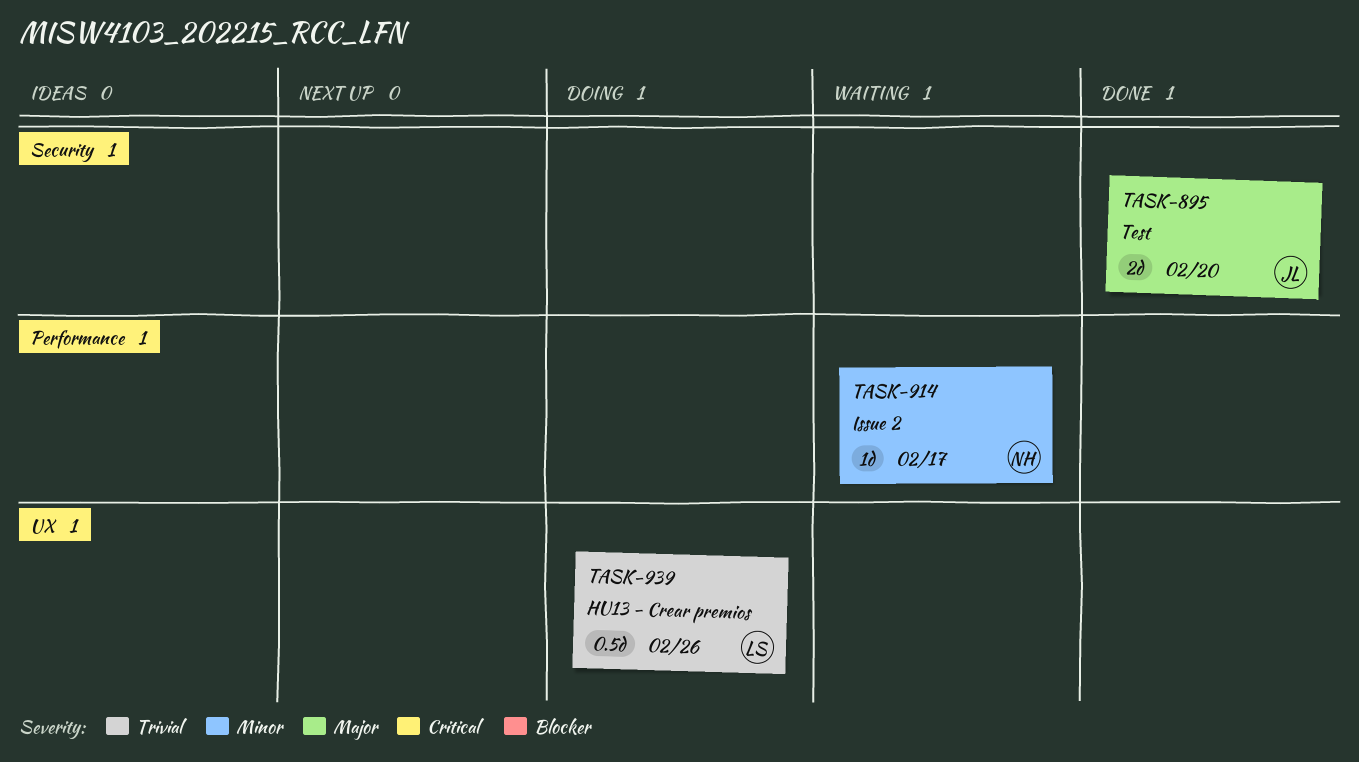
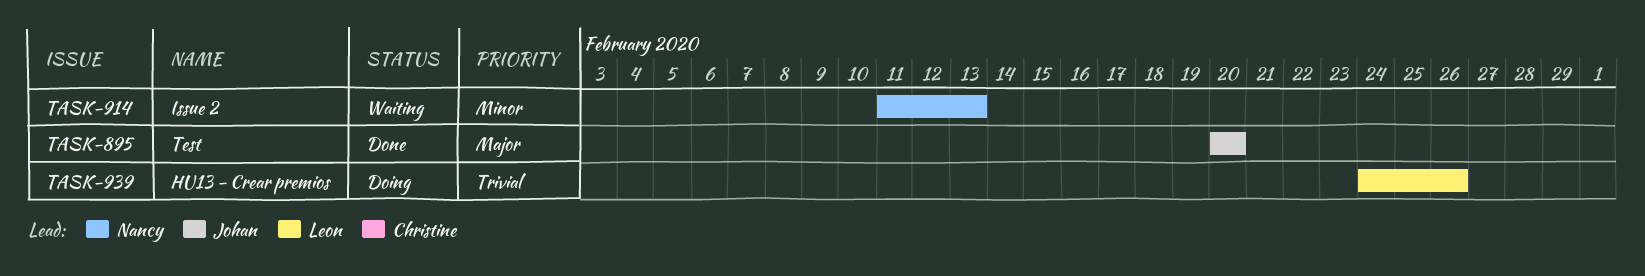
TASK-914, due: Feb 17 -> Feb 13

